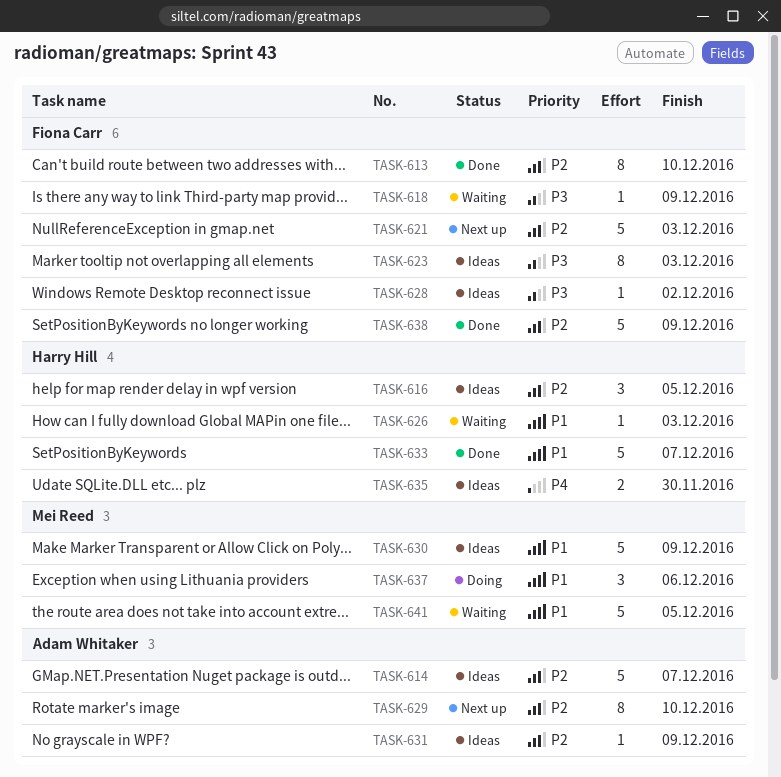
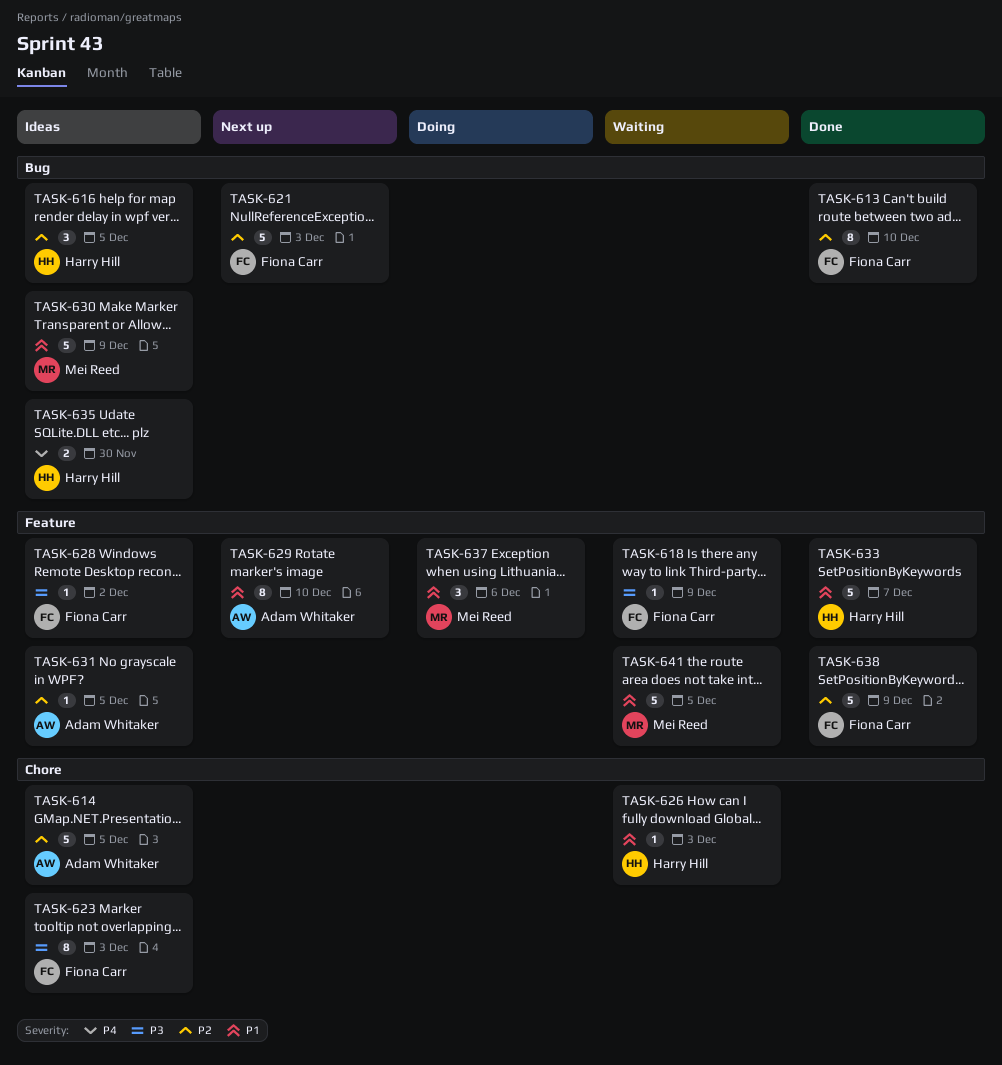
TASK-614, due: Dec 7 -> Dec 5
TASK-629, priority: P2 -> P1
TASK-631, due: Dec 9 -> Dec 5

